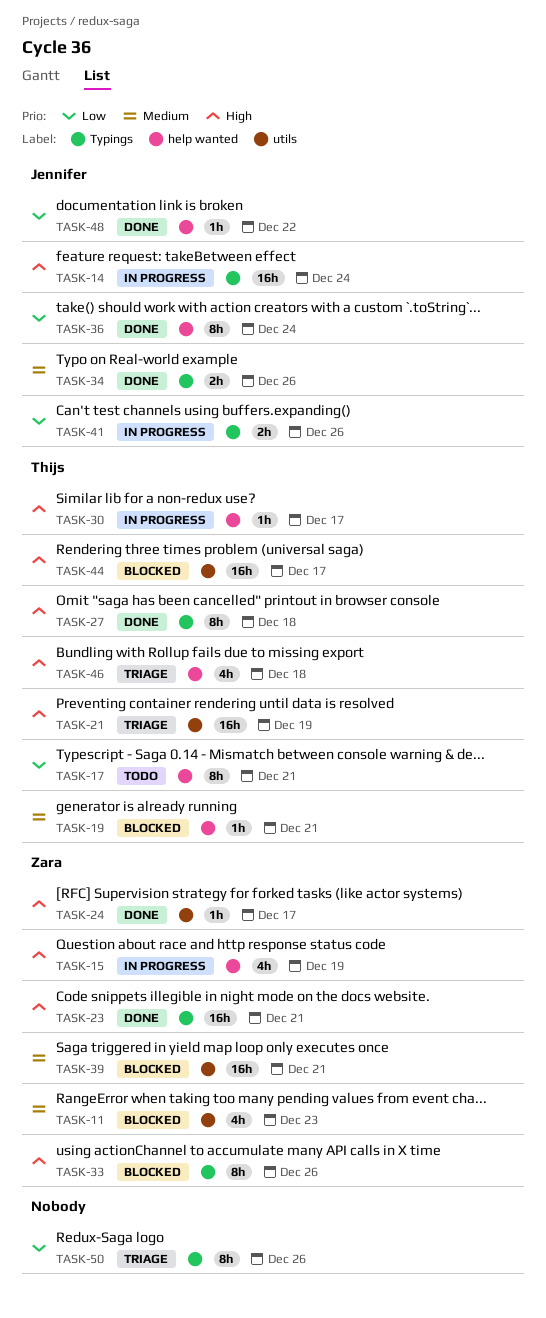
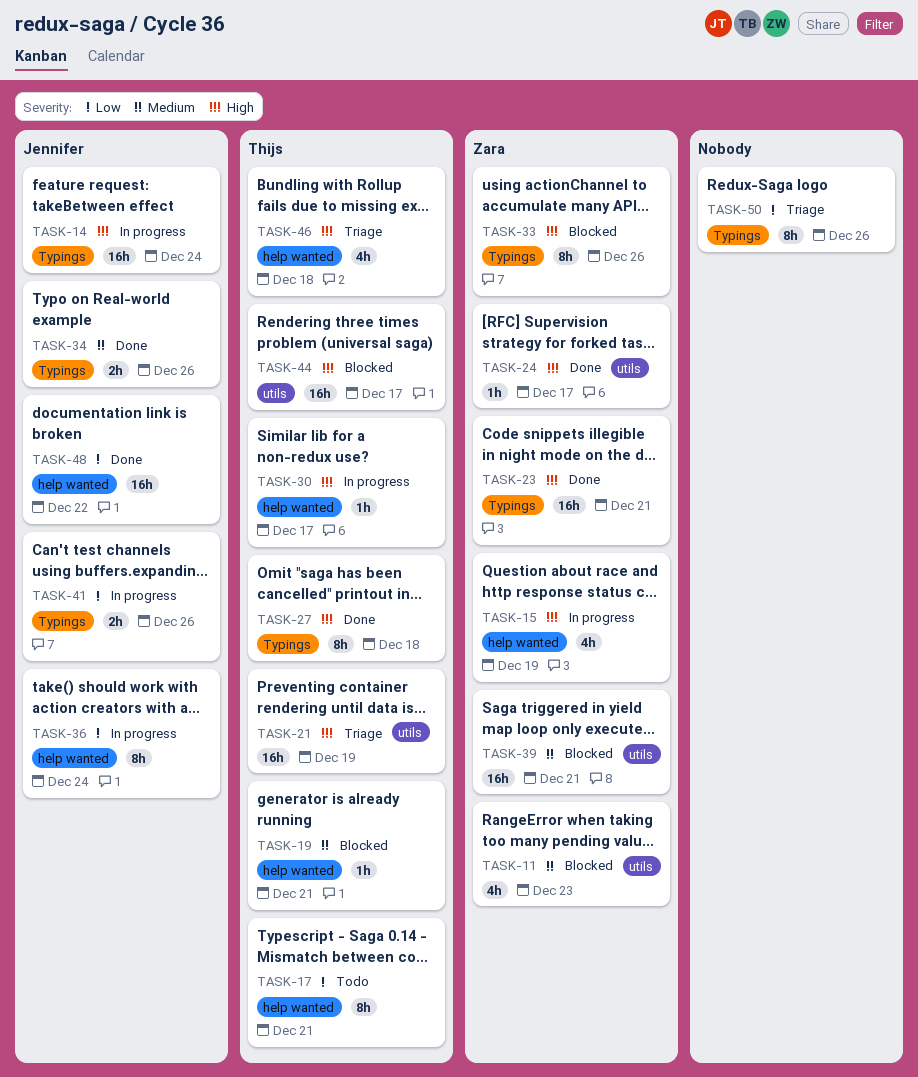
TASK-36, status: Done -> In progress
TASK-48, estimate: 1h -> 16h

